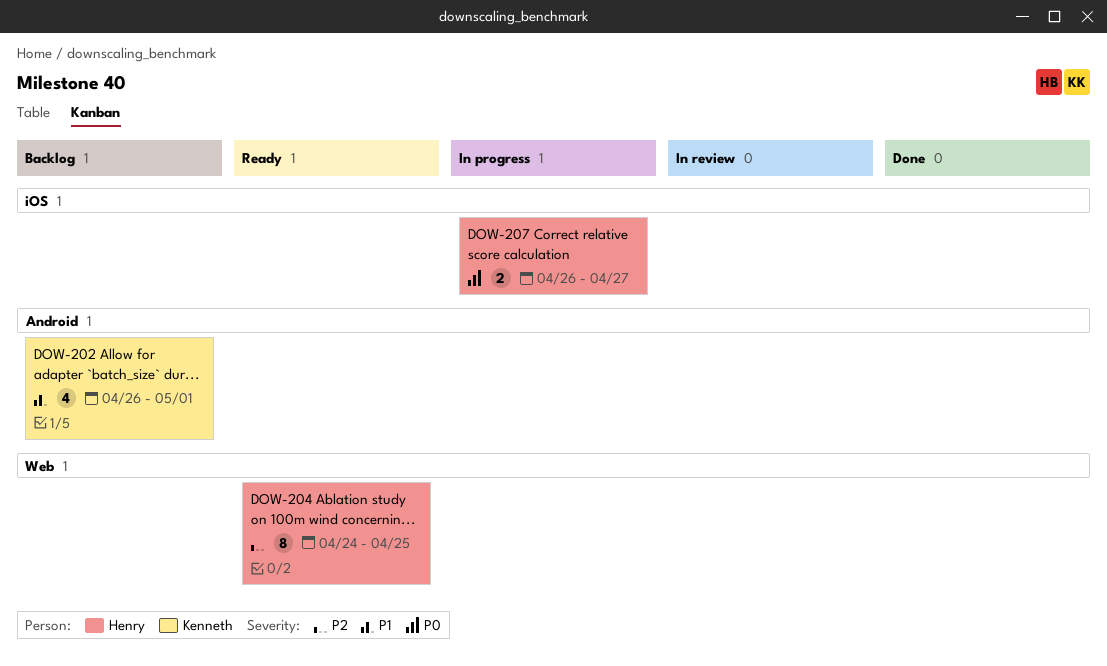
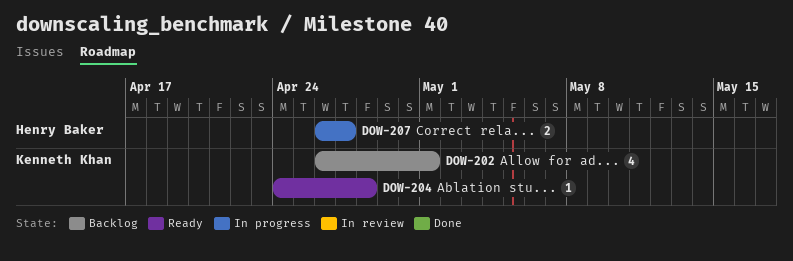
DOW-204, owner: Henry Baker -> Kenneth Khan
DOW-204, estimate: 8 -> 1
DOW-204, due: Apr 25 -> Apr 28

